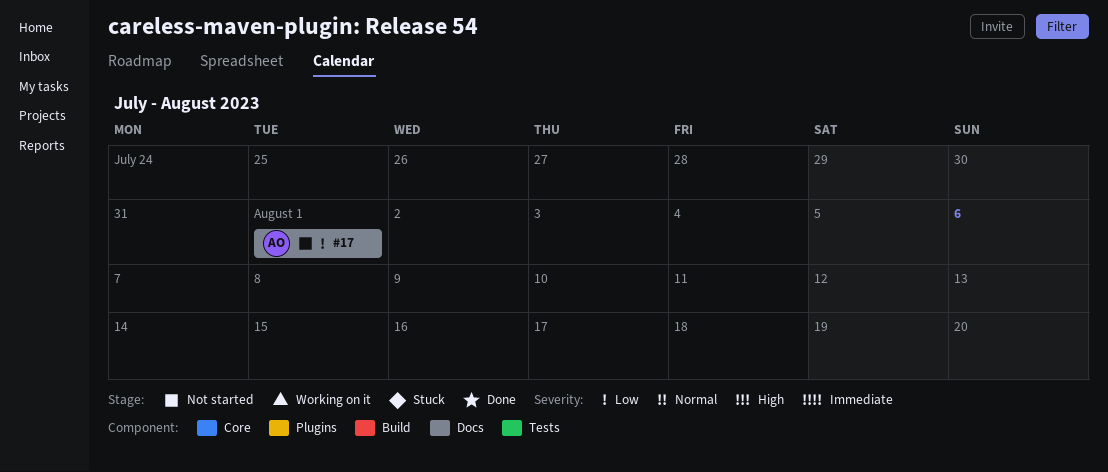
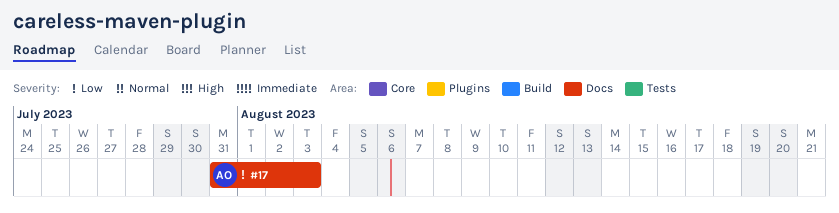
#17, start: Aug 1 -> Jul 31
#17, due: Aug 1 -> Aug 3

